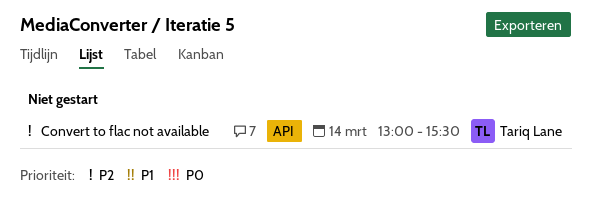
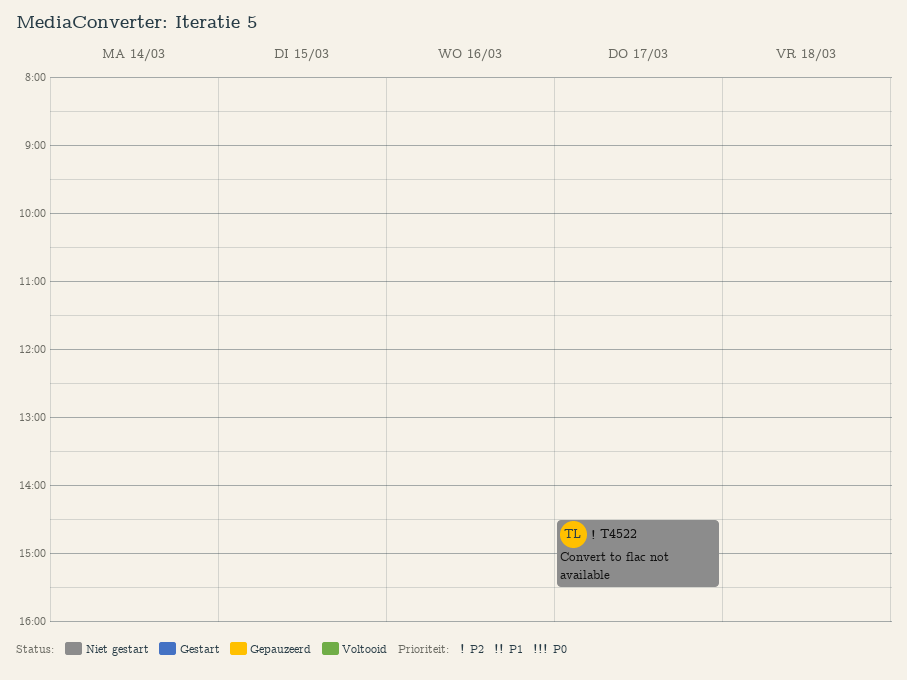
Convert to flac not available, day: Mar 14 -> Mar 17
Convert to flac not available, begins: 13:00 -> 14:30

